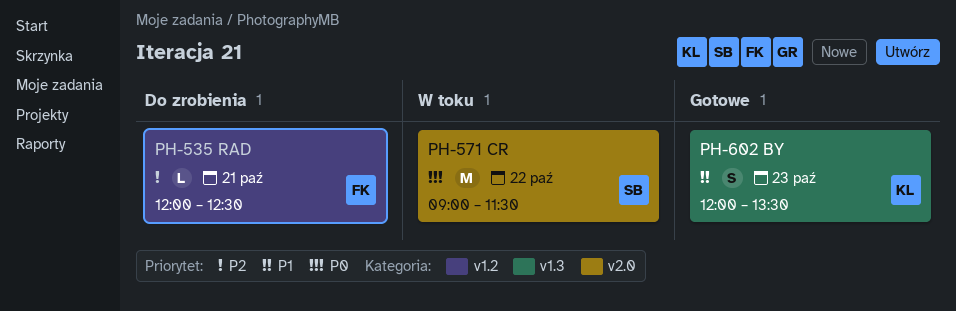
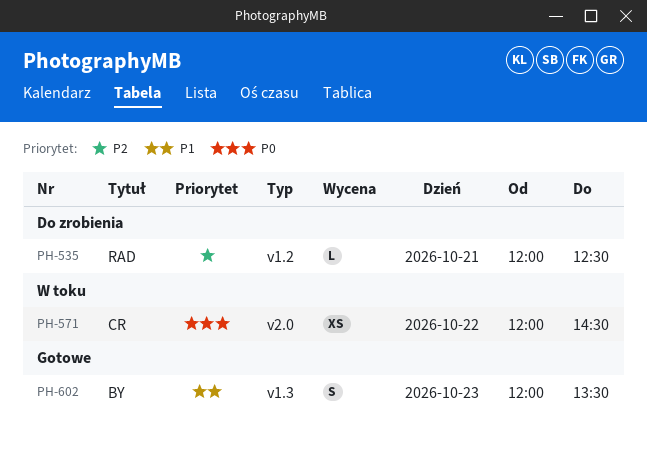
PH-571, estimate: M -> XS
PH-571, begins: 09:00 -> 12:00
PH-571, ends: 11:30 -> 14:30

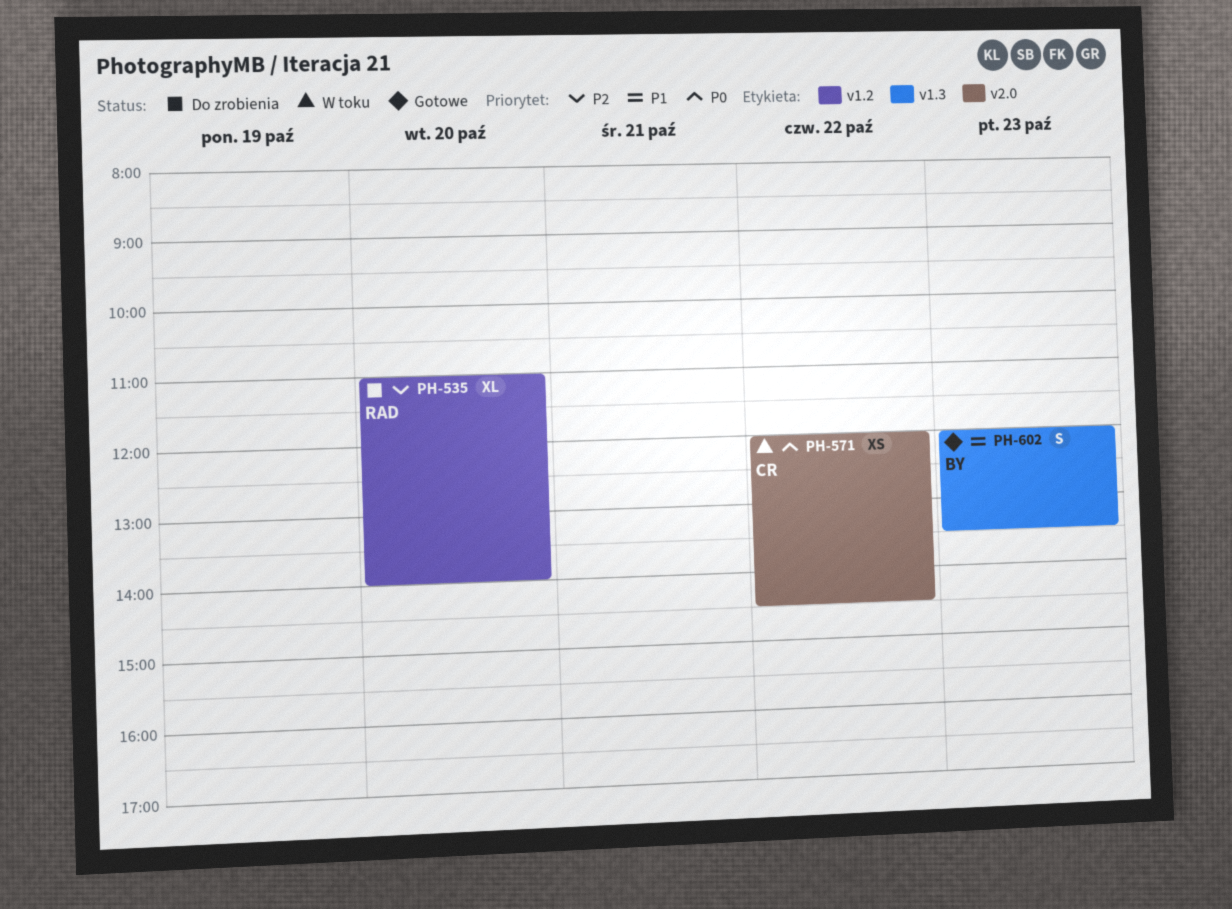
PH-535, estimate: L -> XL
PH-535, day: Oct 21 -> Oct 20
PH-535, begins: 12:00 -> 11:00
PH-535, ends: 12:30 -> 14:00

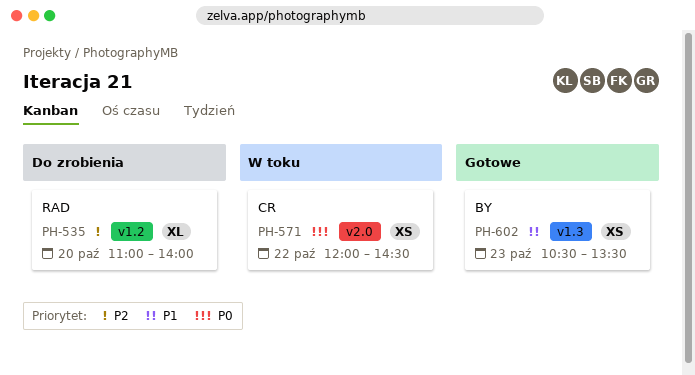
PH-602, estimate: S -> XS
PH-602, begins: 12:00 -> 10:30

